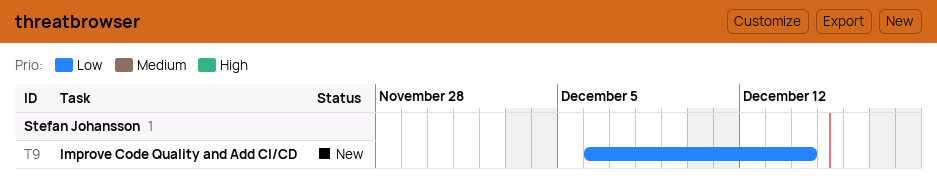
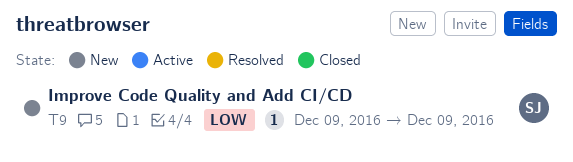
T9, start: Dec 6 -> Dec 9
T9, due: Dec 14 -> Dec 9

